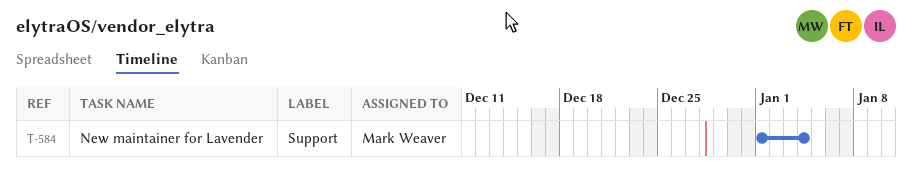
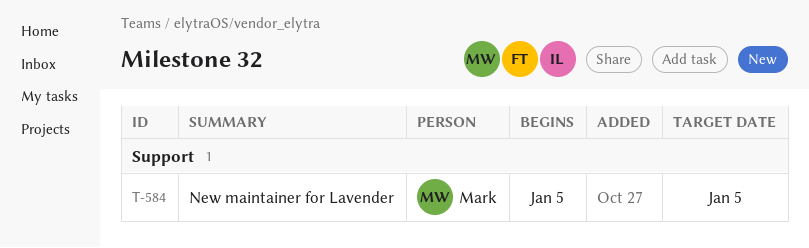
T-584, start: Jan 1 -> Jan 5
T-584, due: Jan 4 -> Jan 5

